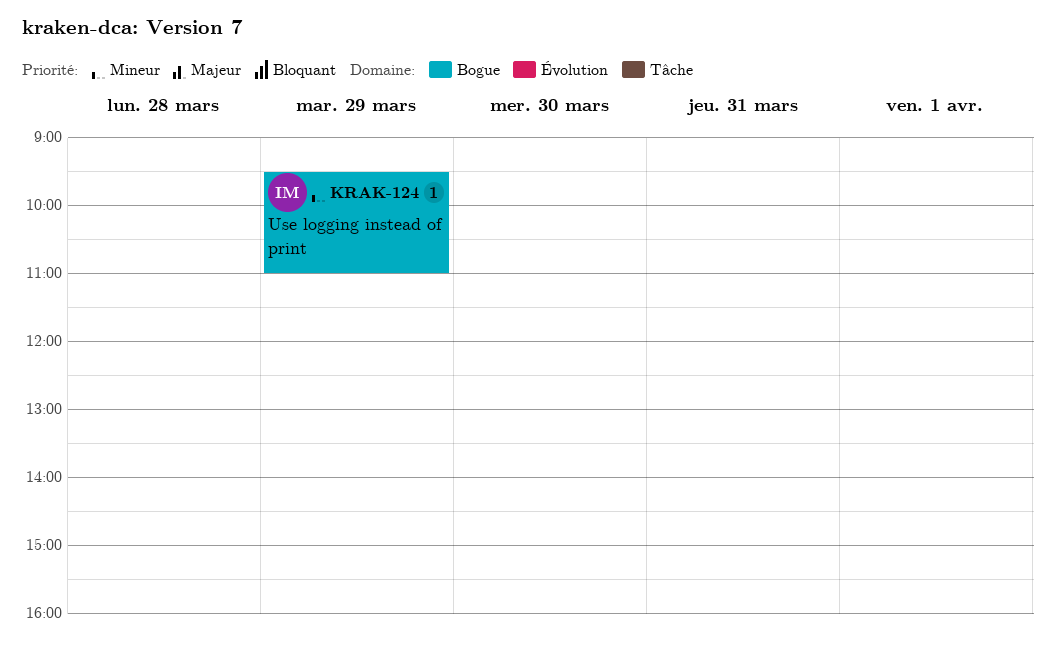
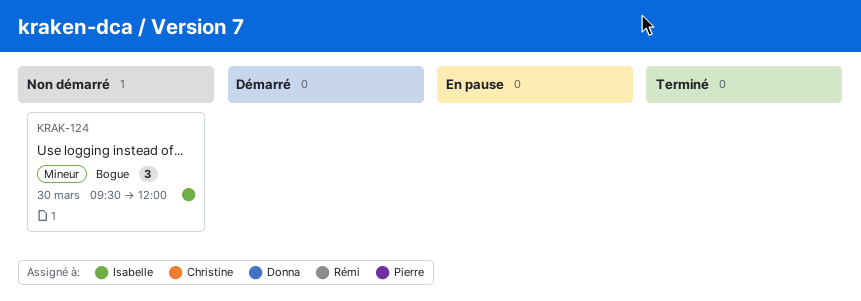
KRAK-124, estimate: 1 -> 3
KRAK-124, day: Mar 29 -> Mar 30
KRAK-124, ends: 11:00 -> 12:00

